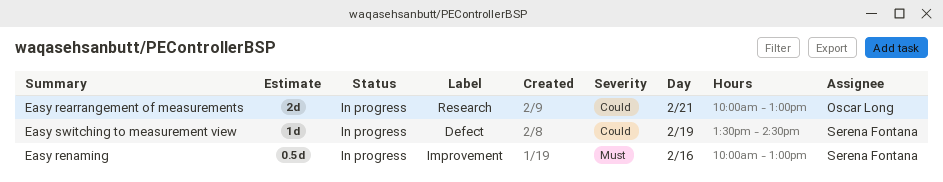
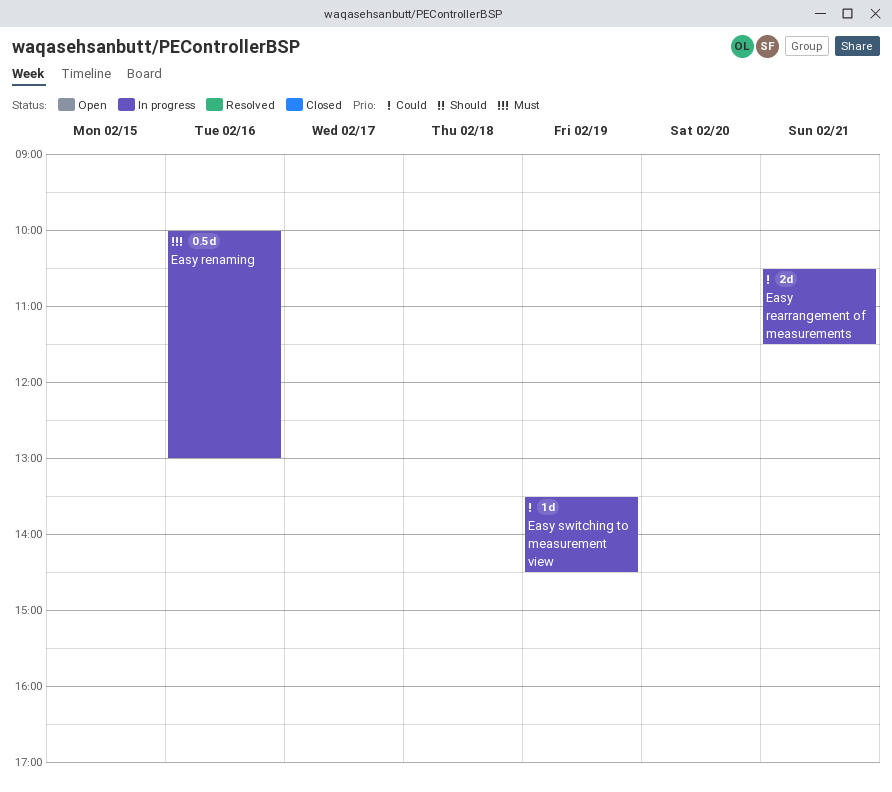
Easy rearrangement of measurements, begins: 10:00 -> 10:30
Easy rearrangement of measurements, ends: 13:00 -> 11:30

